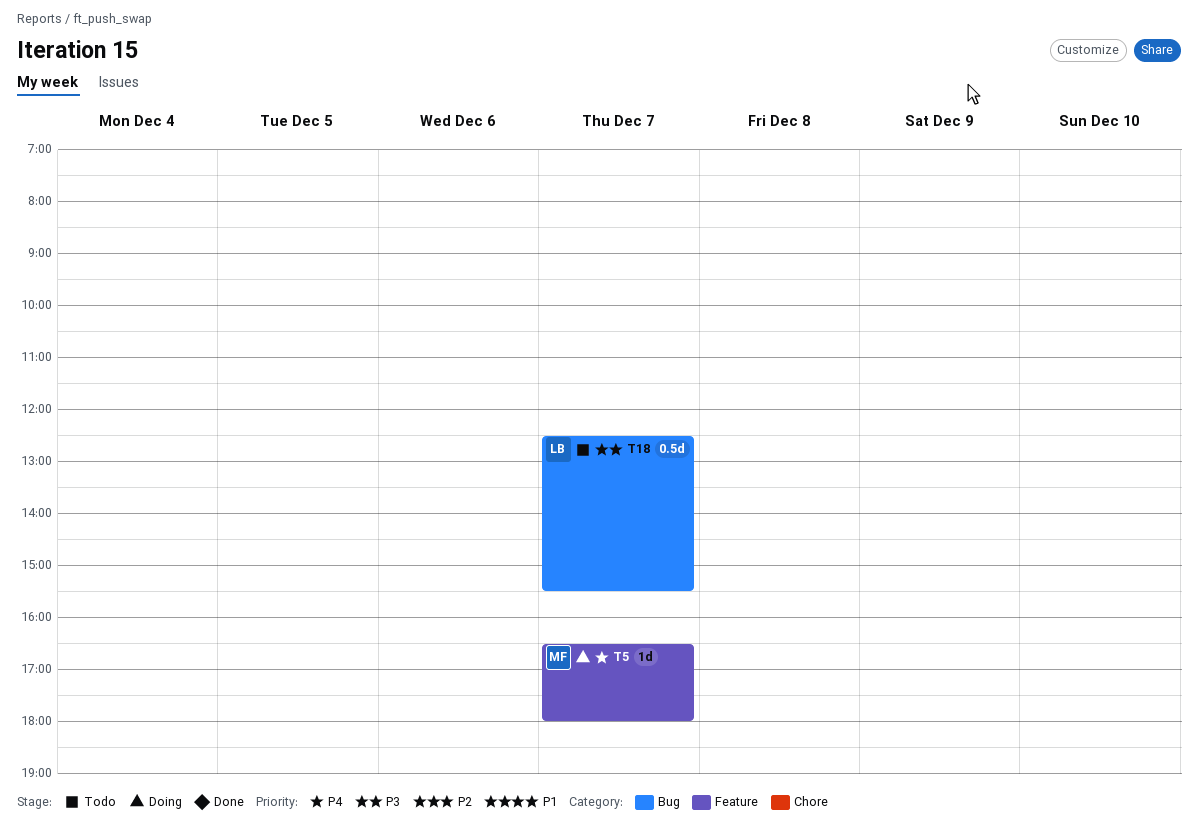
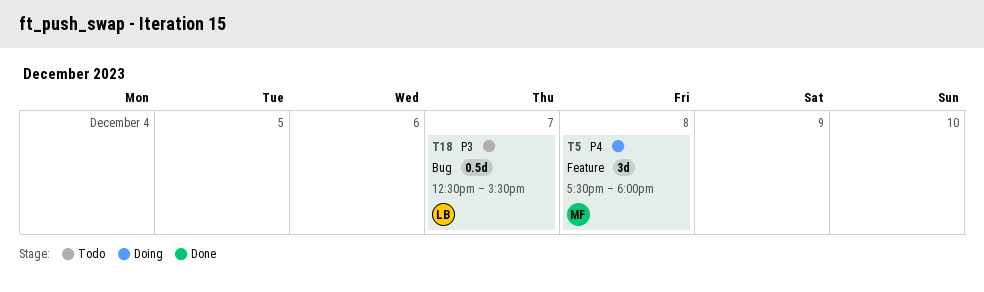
T5, estimate: 1d -> 3d
T5, day: Dec 7 -> Dec 8
T5, begins: 16:30 -> 17:30

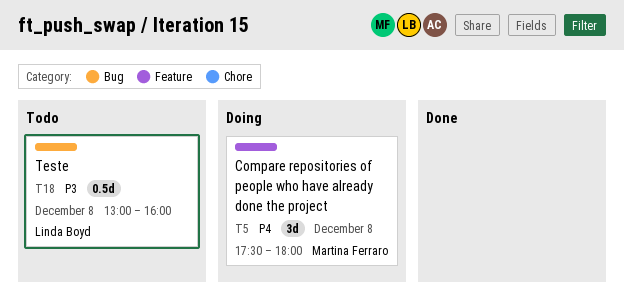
T18, day: Dec 7 -> Dec 8
T18, begins: 12:30 -> 13:00
T18, ends: 15:30 -> 16:00

